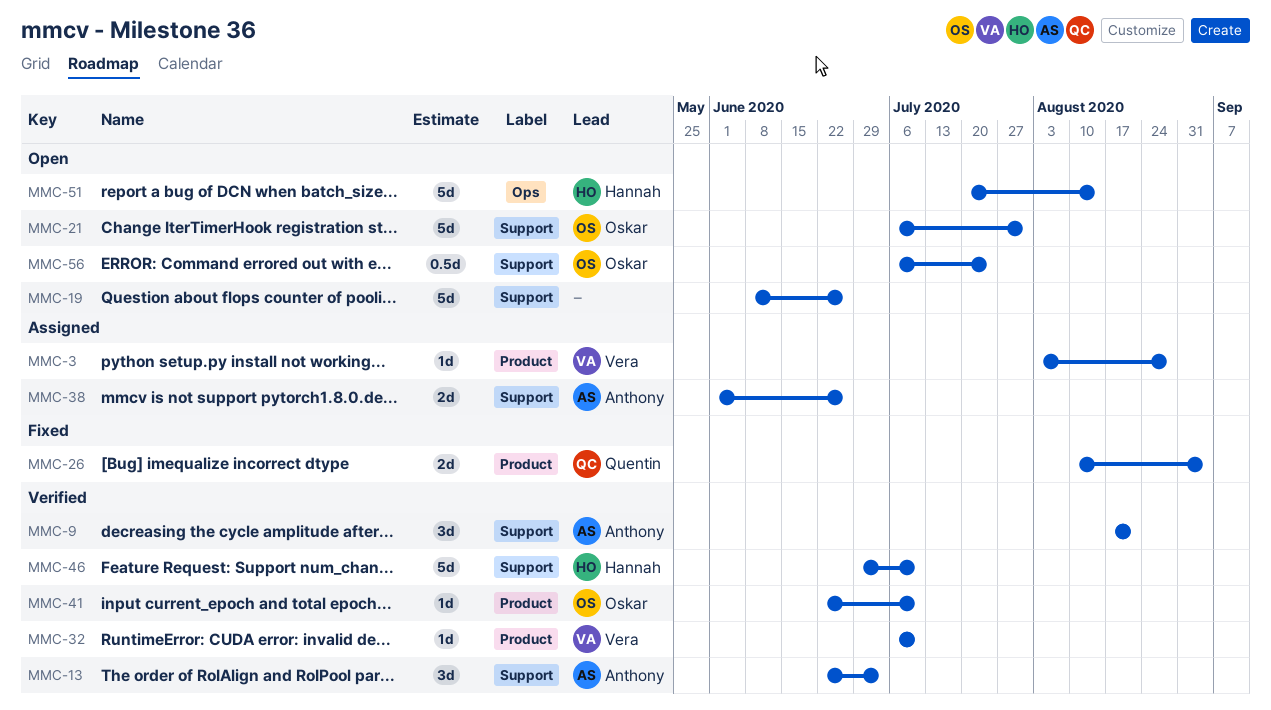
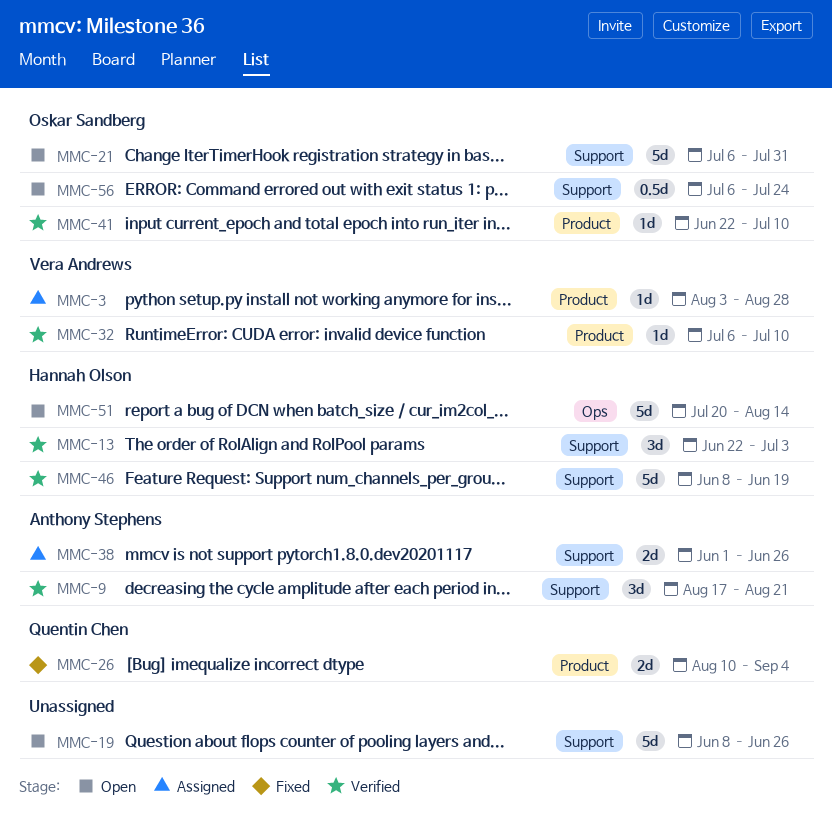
MMC-13, owner: Anthony Stephens -> Hannah Olson
MMC-46, start: Jun 29 -> Jun 8
MMC-46, due: Jul 10 -> Jun 19

